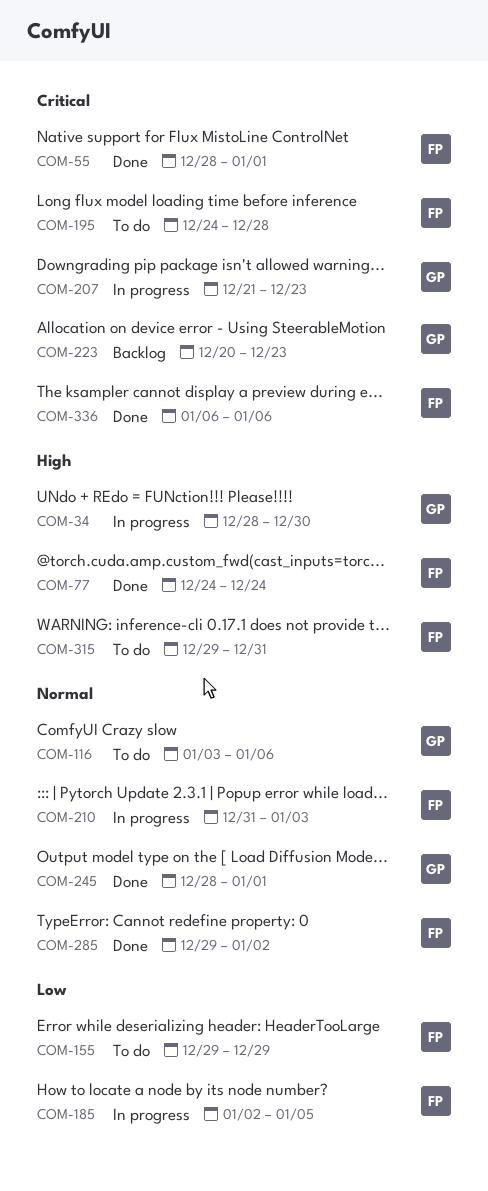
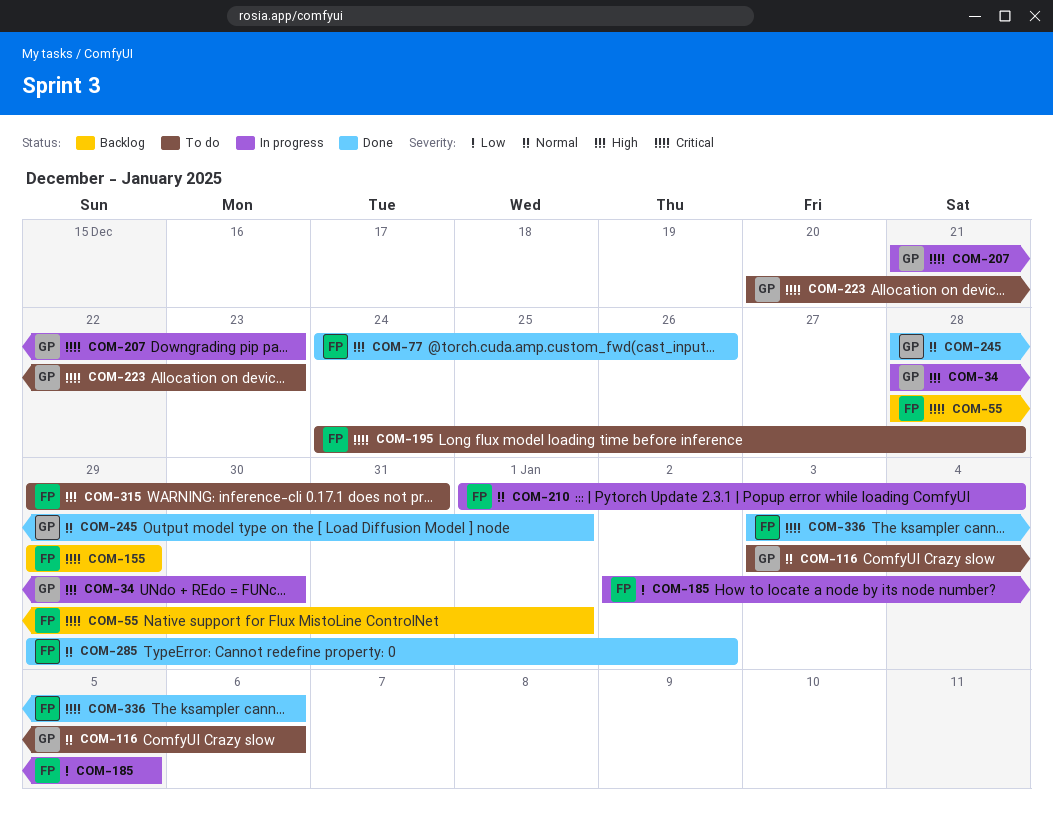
COM-55, status: Done -> Backlog
COM-77, due: Dec 24 -> Dec 26
COM-155, status: To do -> Backlog
COM-155, priority: Low -> Critical
COM-210, start: Dec 31 -> Jan 1
COM-210, due: Jan 3 -> Jan 4
COM-223, status: Backlog -> To do
COM-336, start: Jan 6 -> Jan 3

